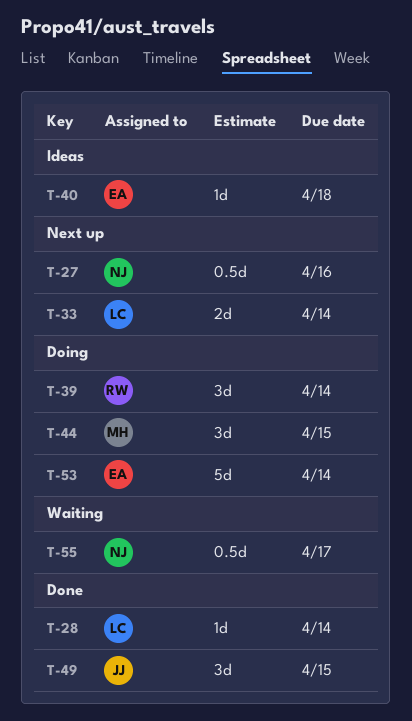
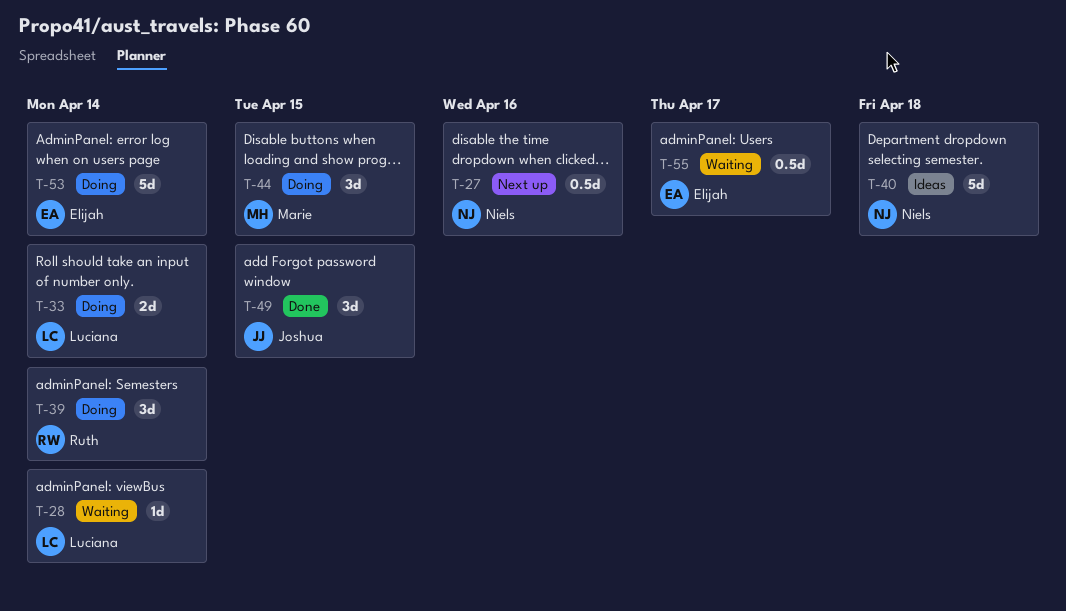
T-28, status: Done -> Waiting
T-33, status: Next up -> Doing
T-40, owner: Elijah -> Niels
T-40, estimate: 1d -> 5d
T-55, owner: Niels -> Elijah

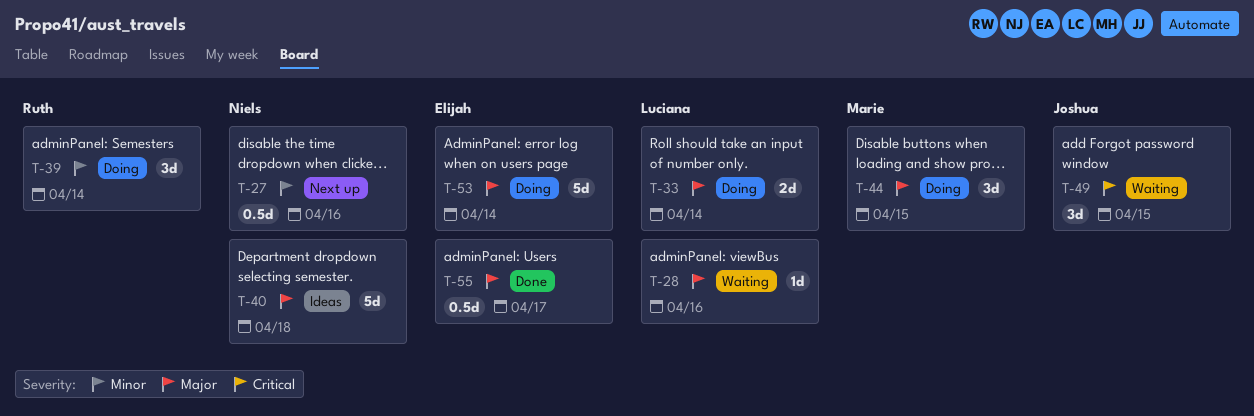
T-28, due: Apr 14 -> Apr 16
T-49, status: Done -> Waiting
T-55, status: Waiting -> Done

